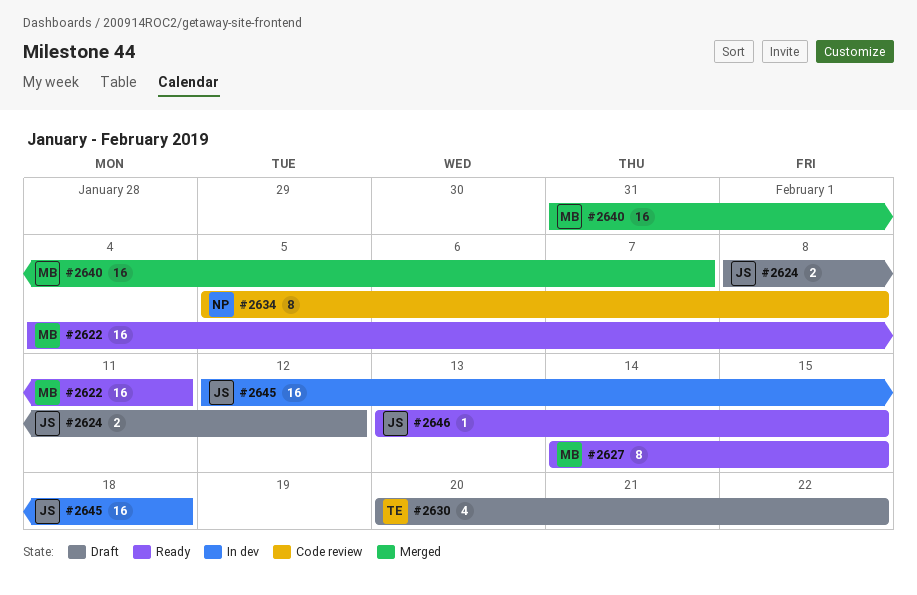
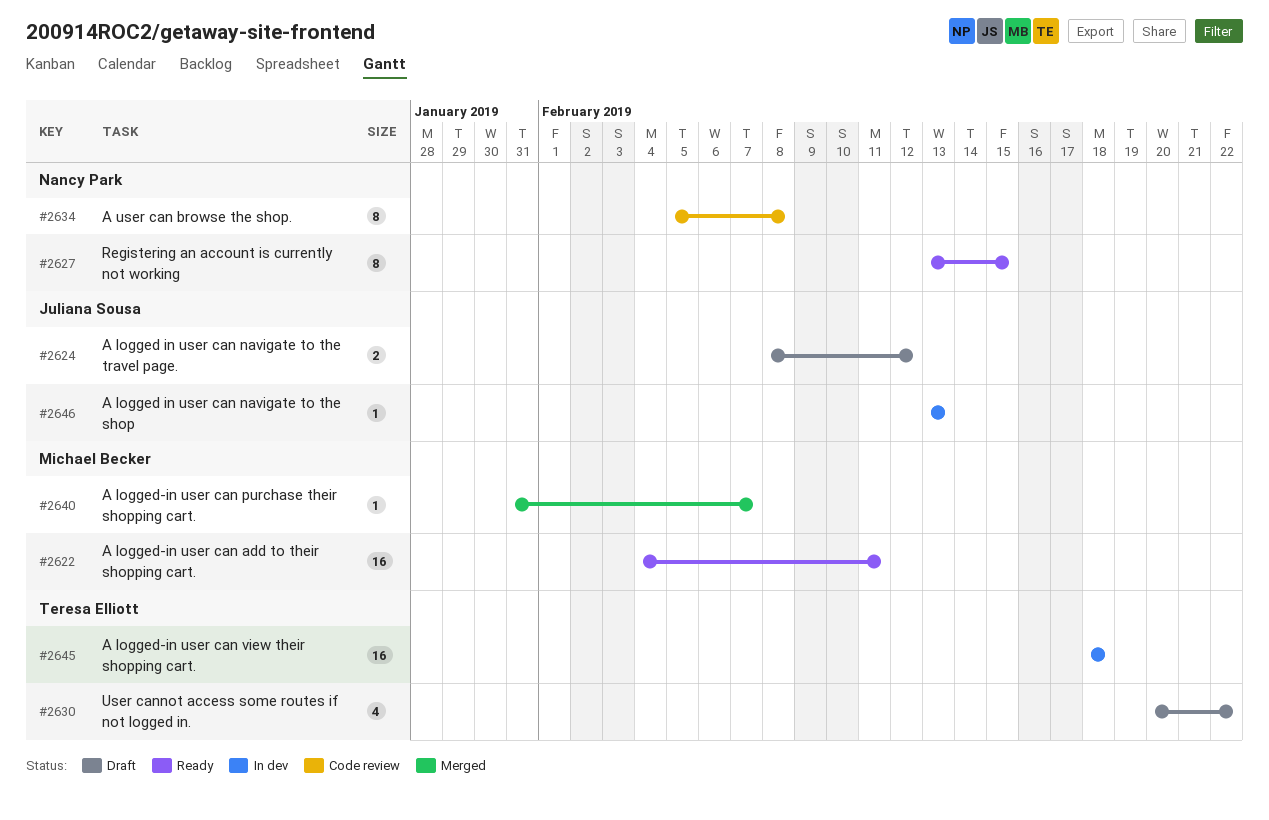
#2627, owner: Michael Becker -> Nancy Park
#2627, start: Feb 14 -> Feb 13
#2640, estimate: 16 -> 1
#2645, owner: Juliana Sousa -> Teresa Elliott
#2645, start: Feb 12 -> Feb 18
#2646, status: Ready -> In dev
#2646, due: Feb 15 -> Feb 13

